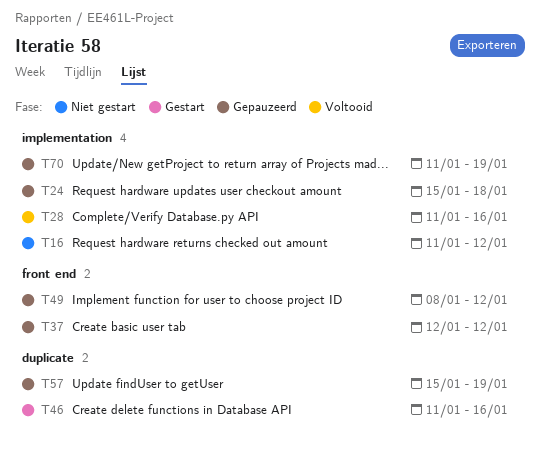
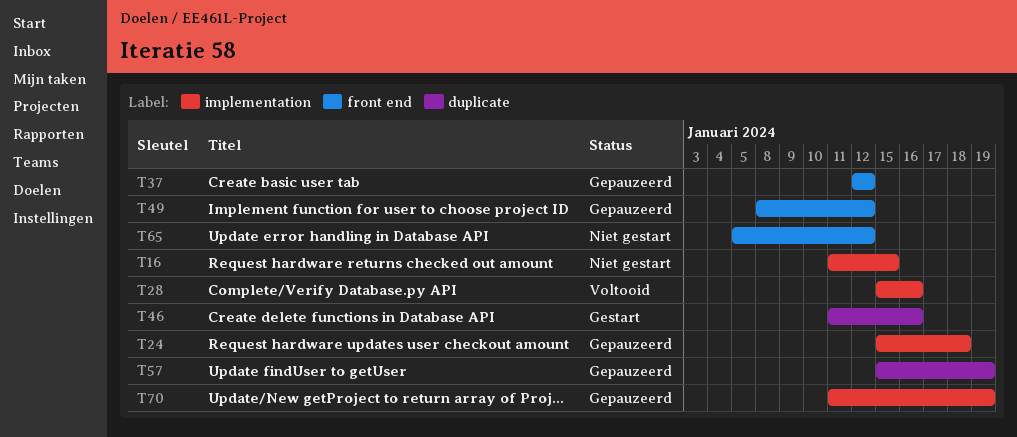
T16, due: Jan 12 -> Jan 15
T28, start: Jan 11 -> Jan 15
T65: none -> present

